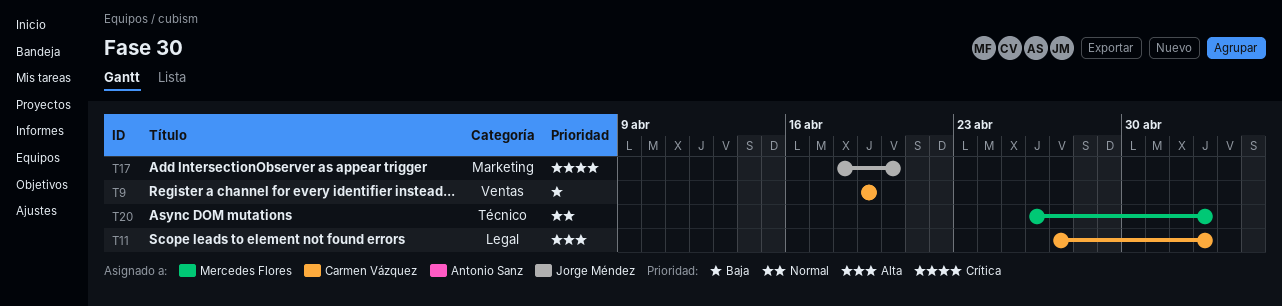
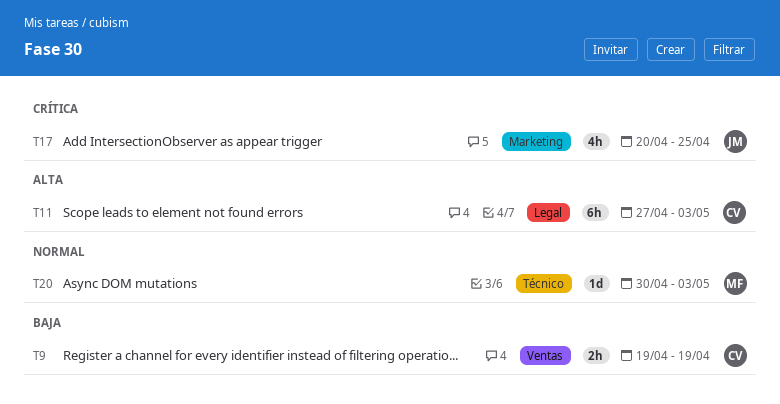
T17, start: Apr 18 -> Apr 20
T17, due: Apr 20 -> Apr 25
T20, start: Apr 26 -> Apr 30

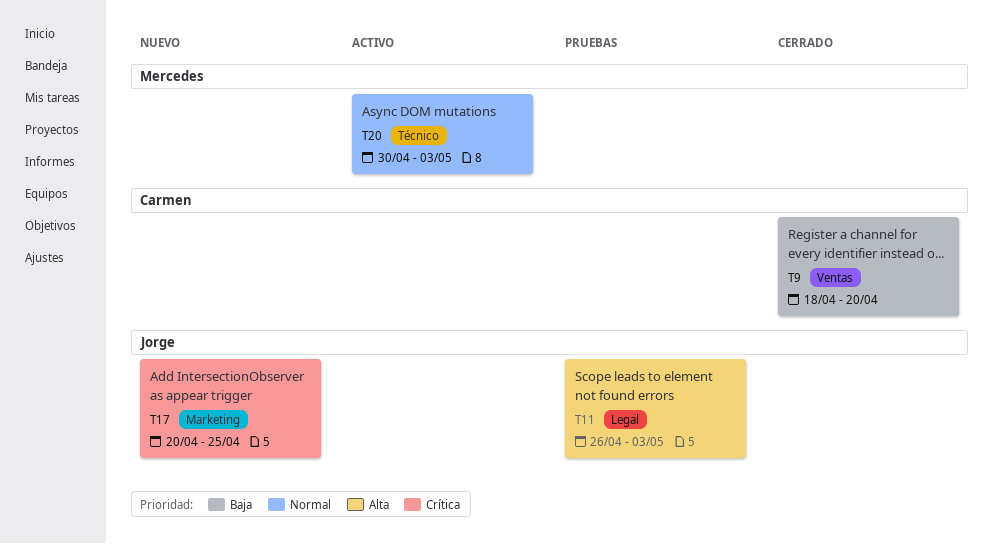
T9, start: Apr 19 -> Apr 18
T9, due: Apr 19 -> Apr 20
T11, owner: Carmen -> Jorge
T11, start: Apr 27 -> Apr 26

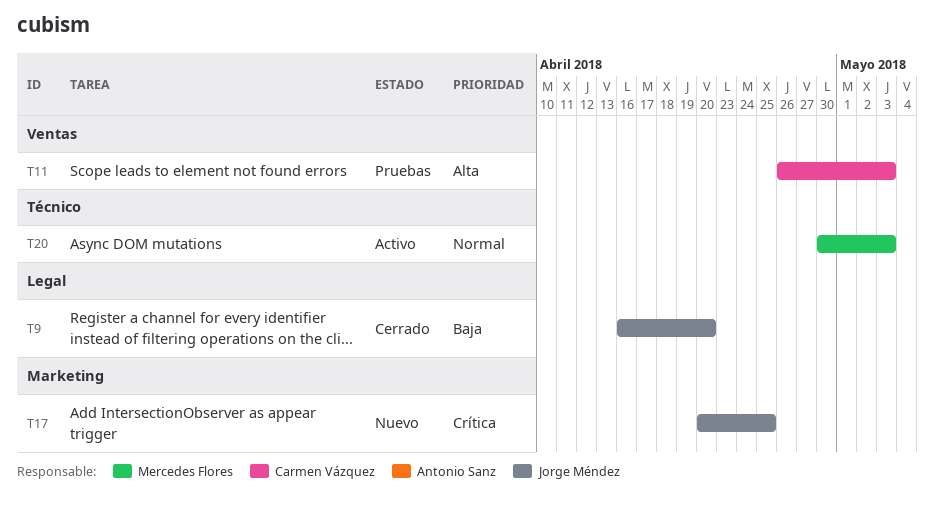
T9, owner: Carmen Vázquez -> Jorge Méndez
T9, label: Ventas -> Legal
T9, start: Apr 18 -> Apr 16
T11, owner: Jorge Méndez -> Carmen Vázquez
T11, label: Legal -> Ventas

